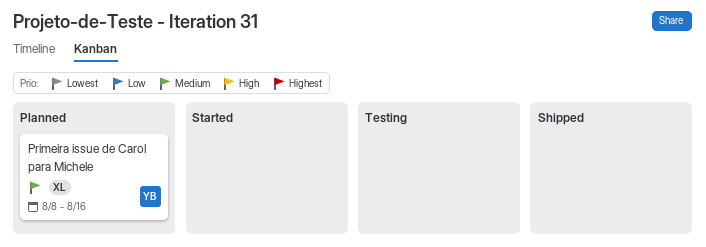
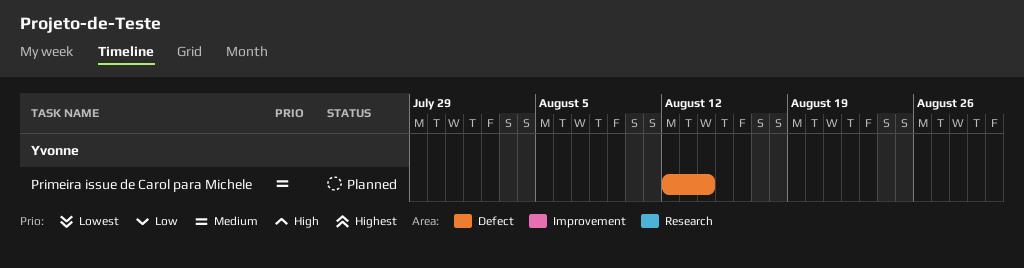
Primeira issue de Carol para Michele, start: Aug 8 -> Aug 12
Primeira issue de Carol para Michele, due: Aug 16 -> Aug 14

